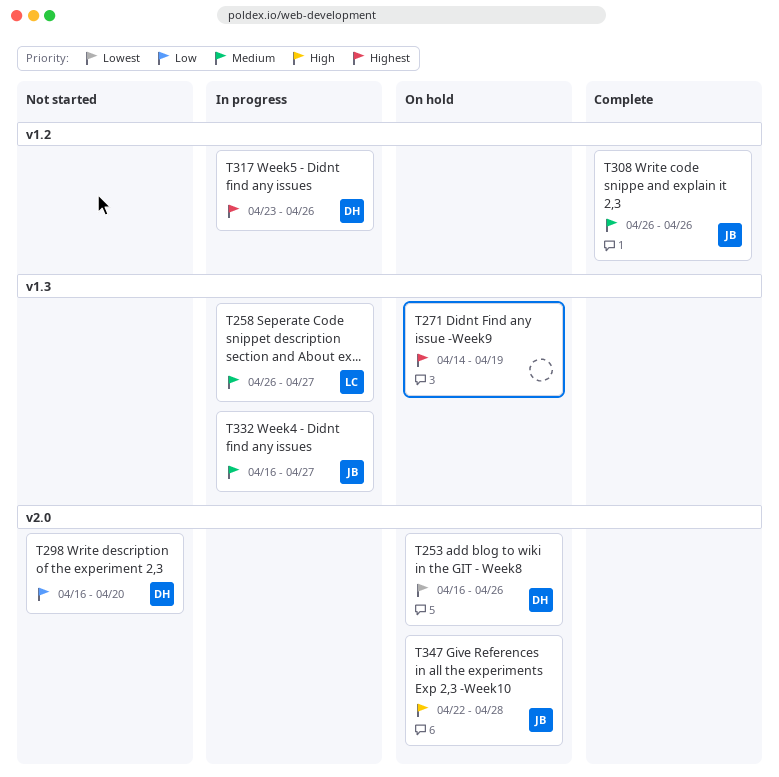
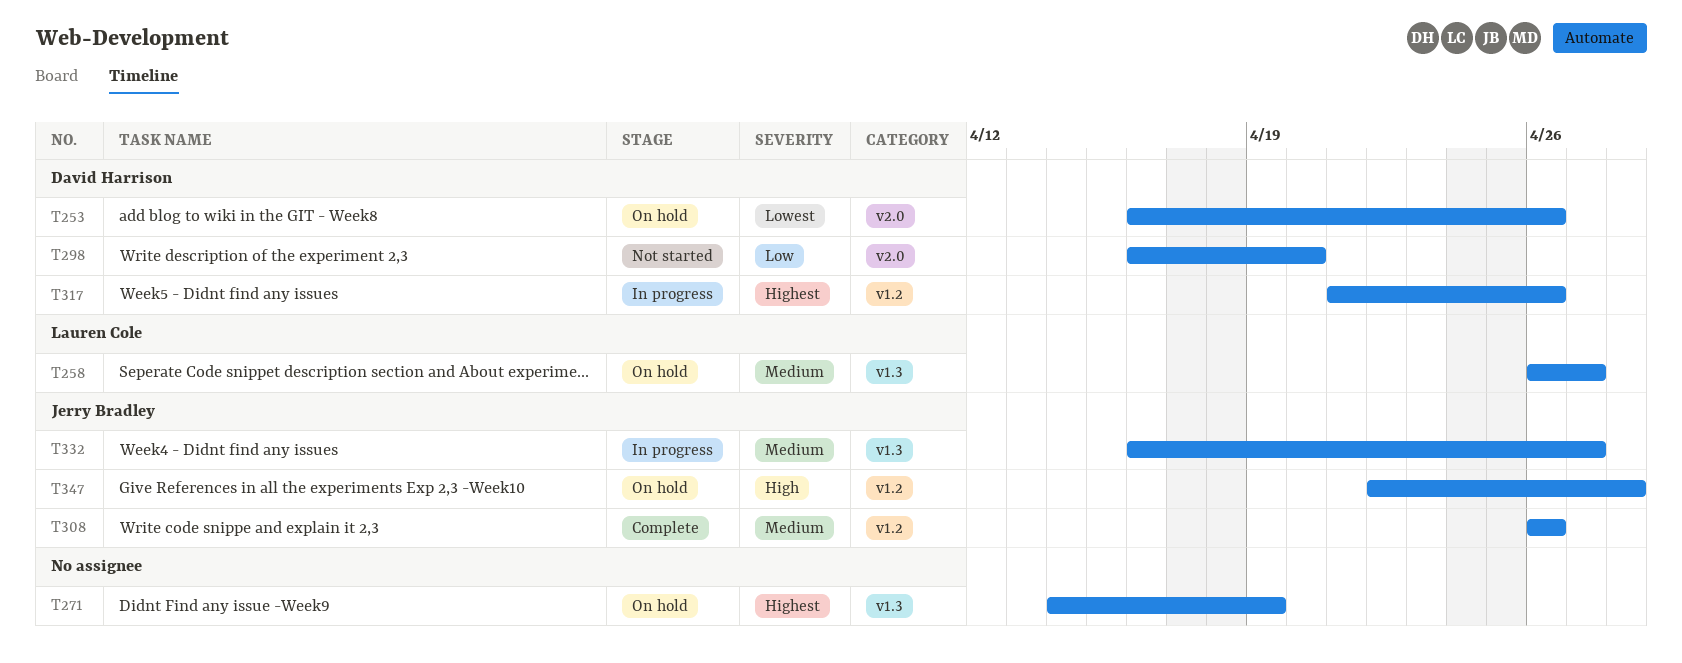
T258, status: In progress -> On hold
T317, start: Apr 23 -> Apr 21
T347, label: v2.0 -> v1.2

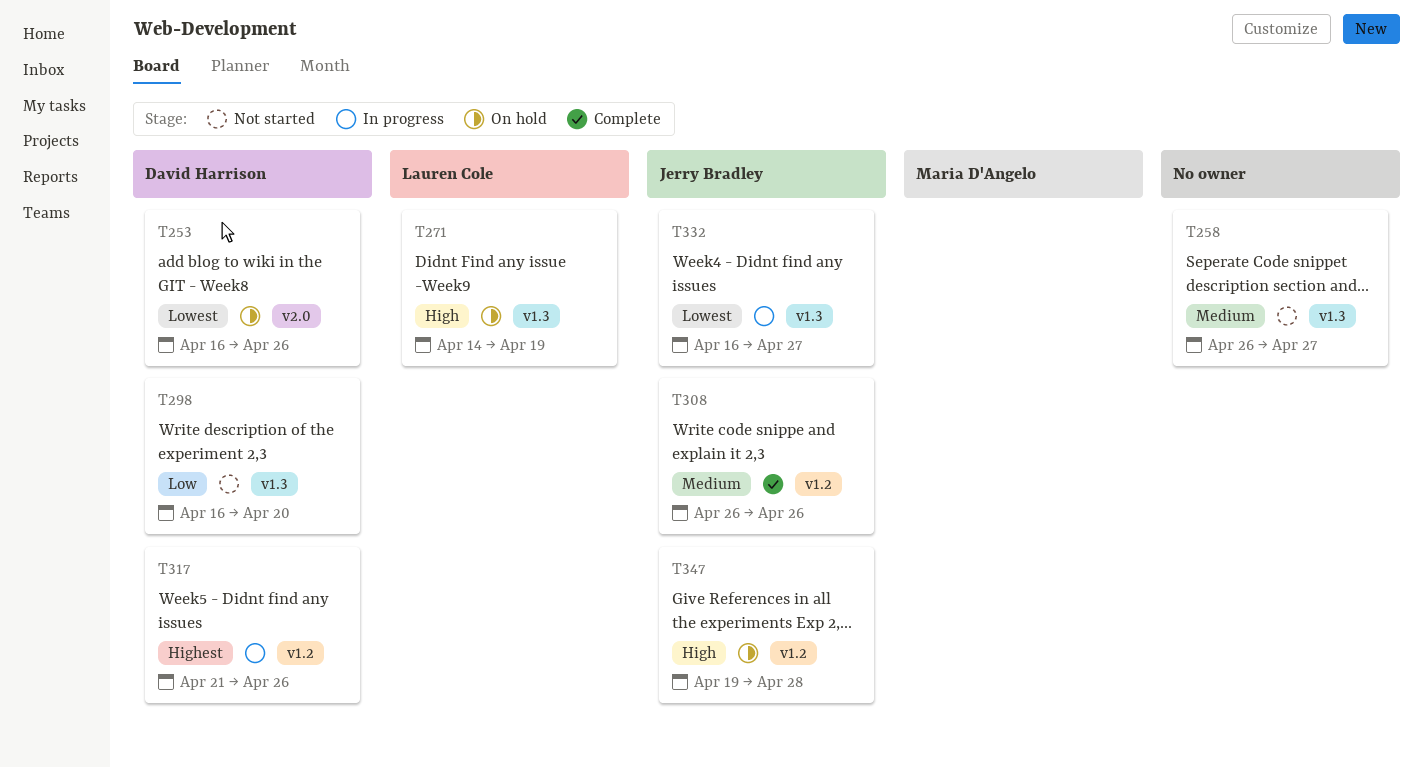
T258, status: On hold -> Not started
T258, owner: Lauren Cole -> none
T271, owner: none -> Lauren Cole
T271, priority: Highest -> High
T298, label: v2.0 -> v1.3
T332, priority: Medium -> Lowest
T347, start: Apr 22 -> Apr 19

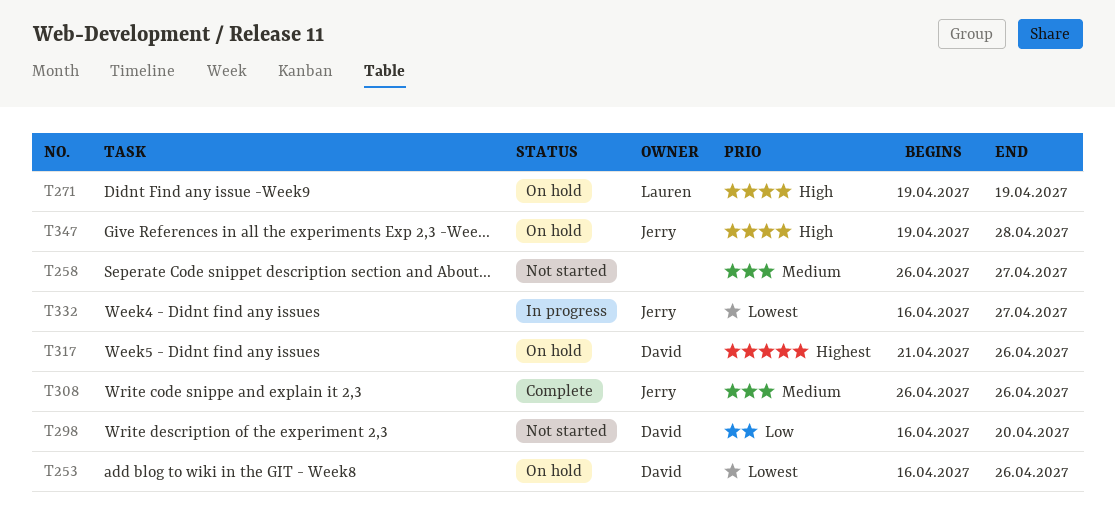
T271, start: Apr 14 -> Apr 19
T317, status: In progress -> On hold

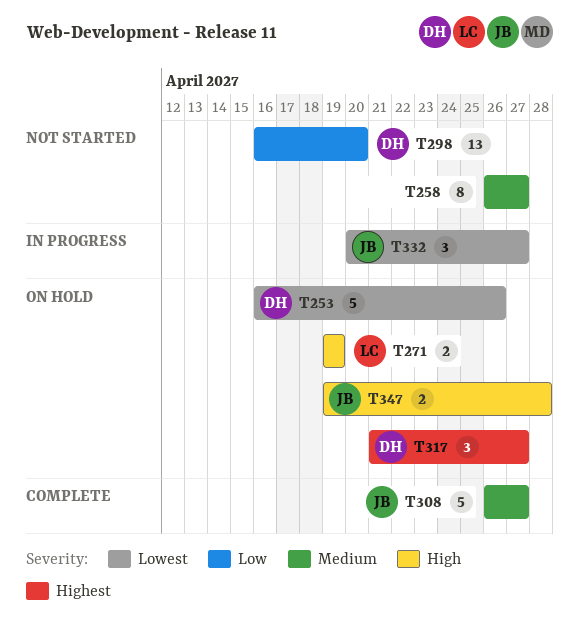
T308, due: Apr 26 -> Apr 27
T317, due: Apr 26 -> Apr 27
T332, start: Apr 16 -> Apr 20

